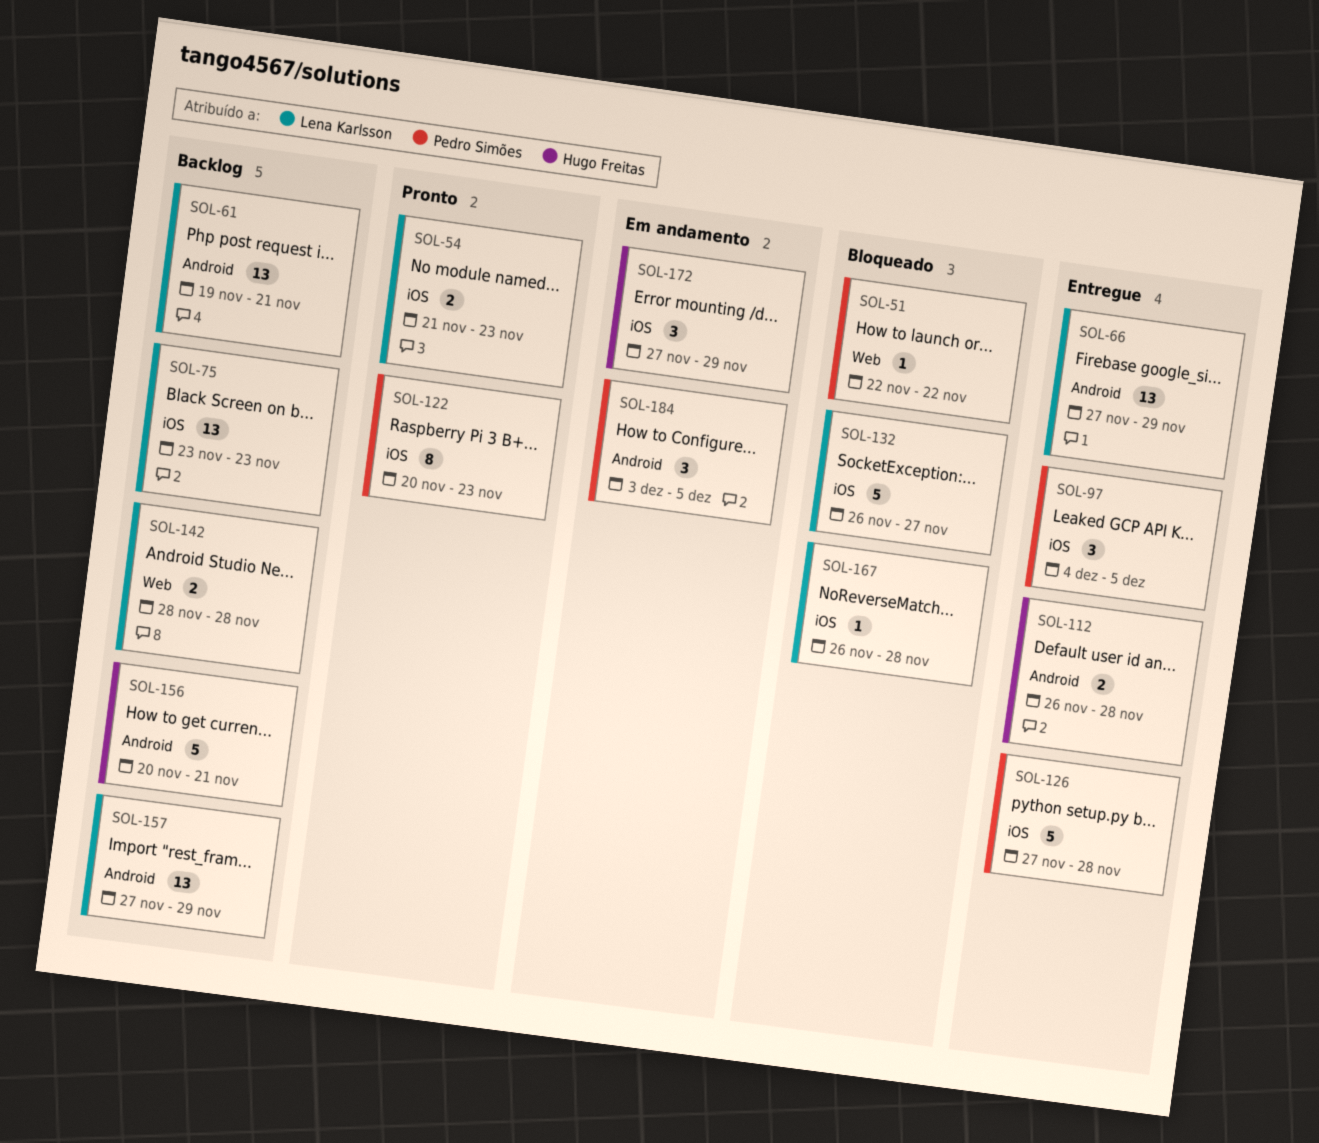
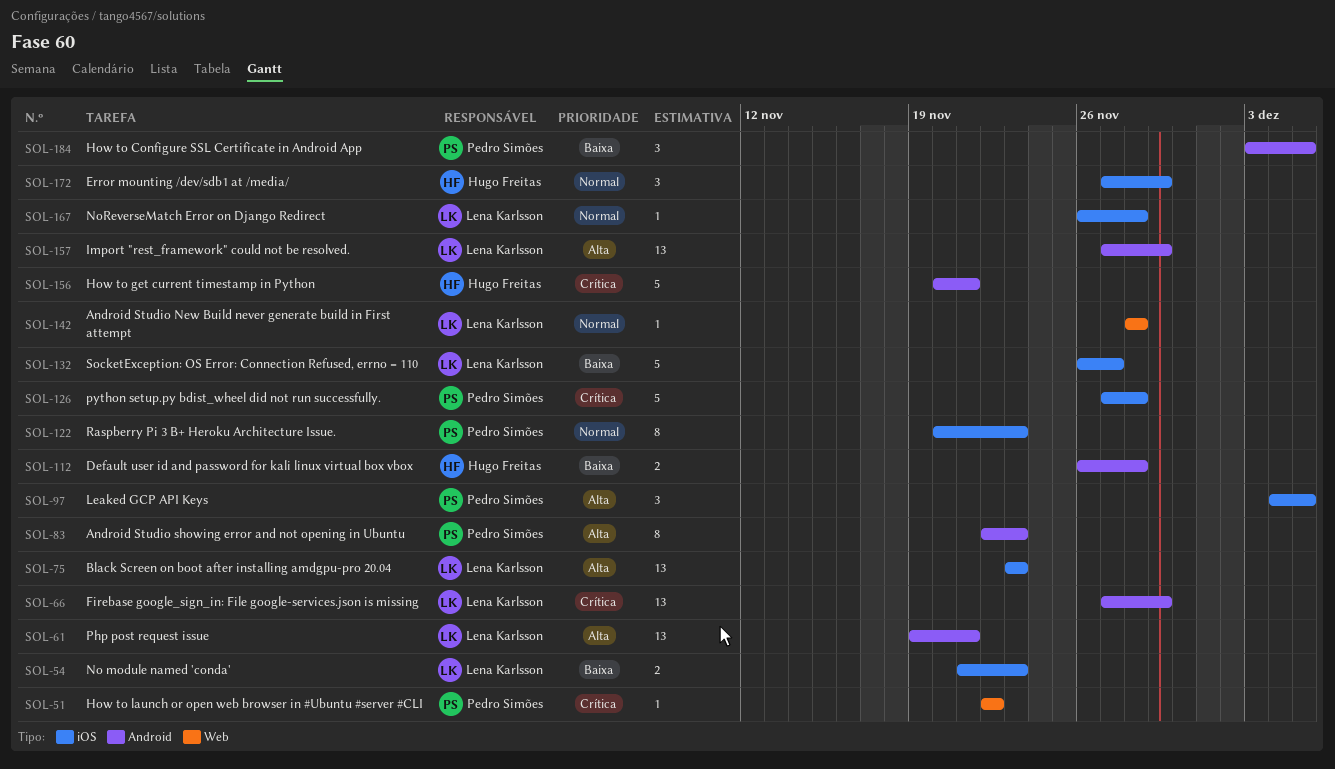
SOL-83: none -> present
SOL-142, estimate: 2 -> 1

